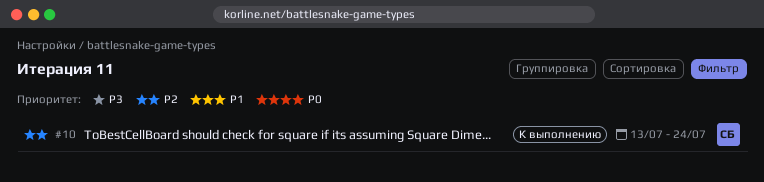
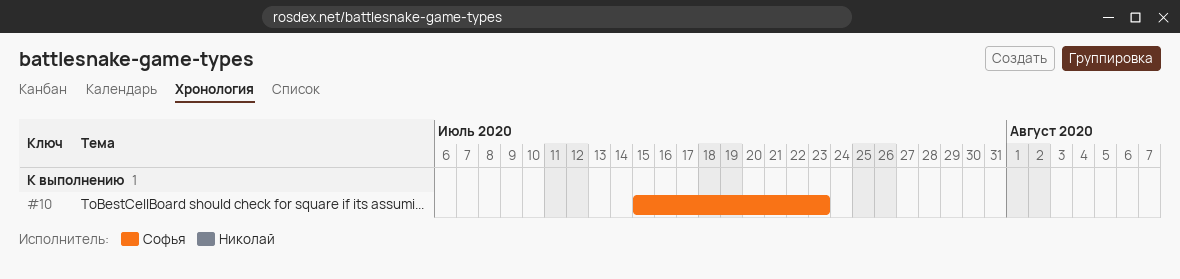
#10, start: Jul 13 -> Jul 15
#10, due: Jul 24 -> Jul 23

